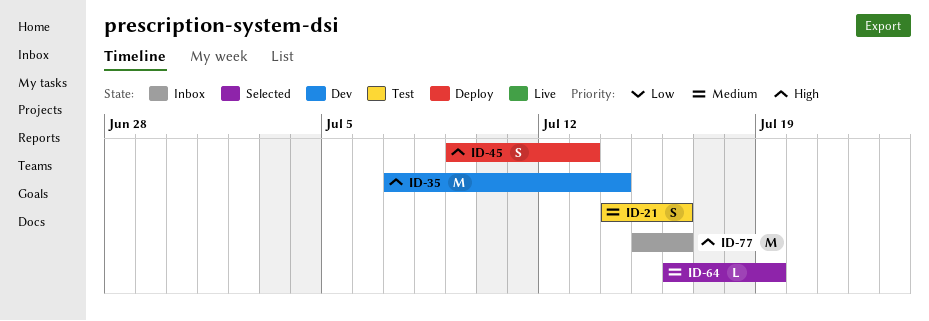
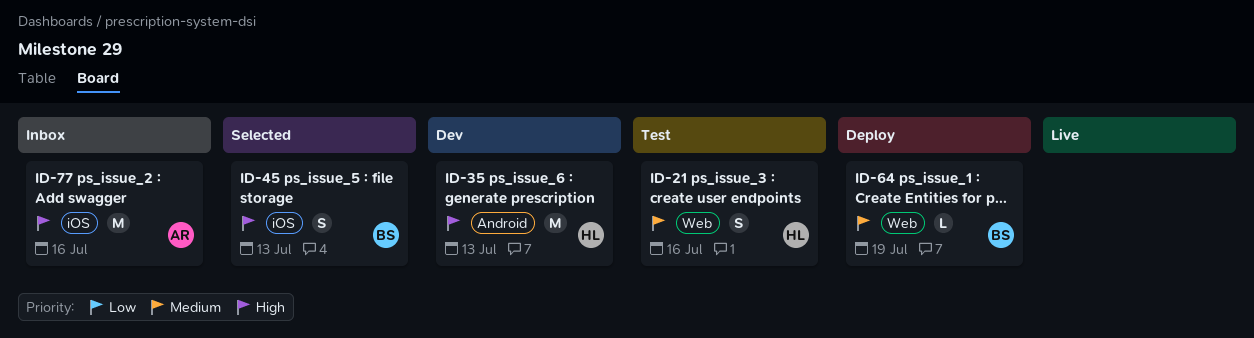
ID-35, due: Jul 14 -> Jul 13
ID-45, status: Deploy -> Selected
ID-64, status: Selected -> Deploy

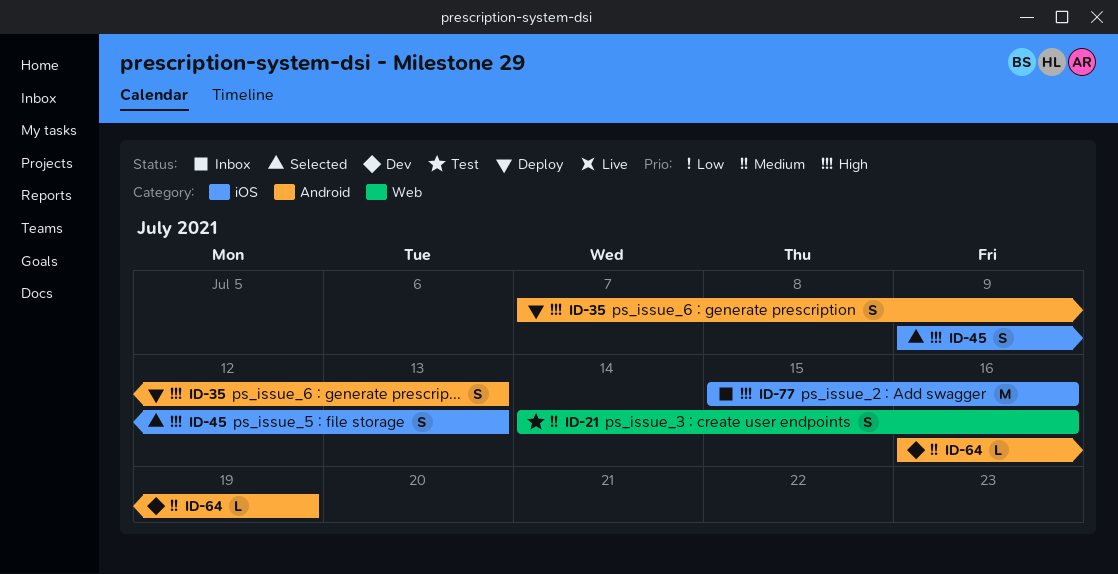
ID-35, status: Dev -> Deploy
ID-35, estimate: M -> S
ID-64, status: Deploy -> Dev
ID-64, label: Web -> Android

